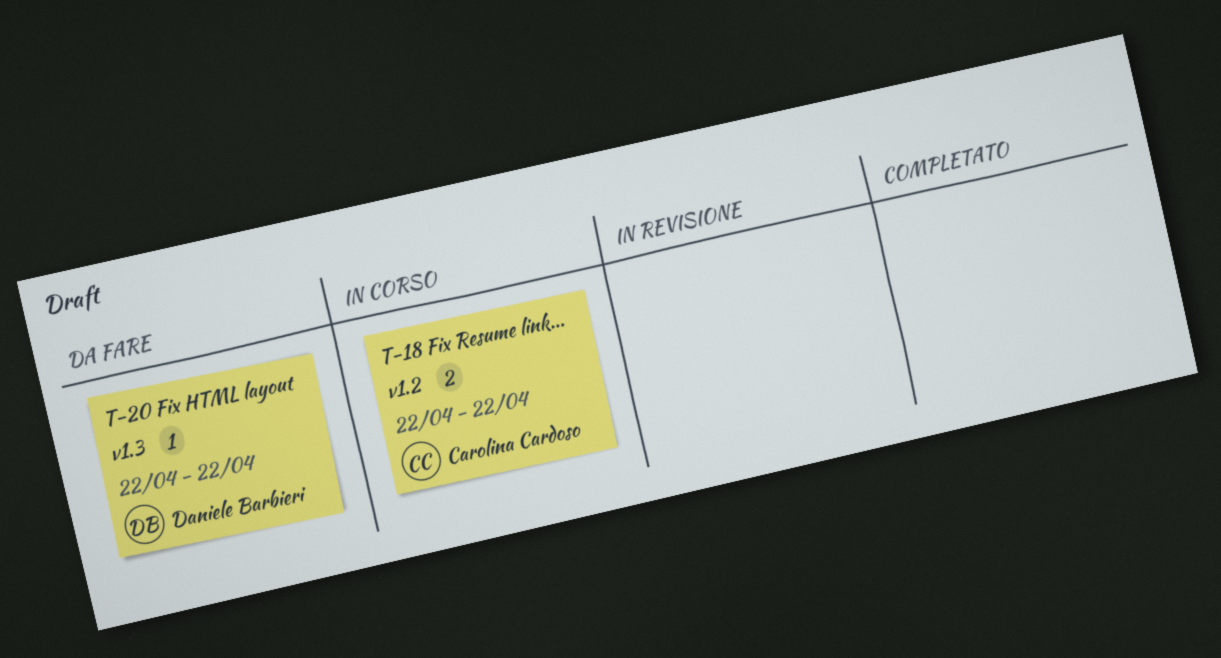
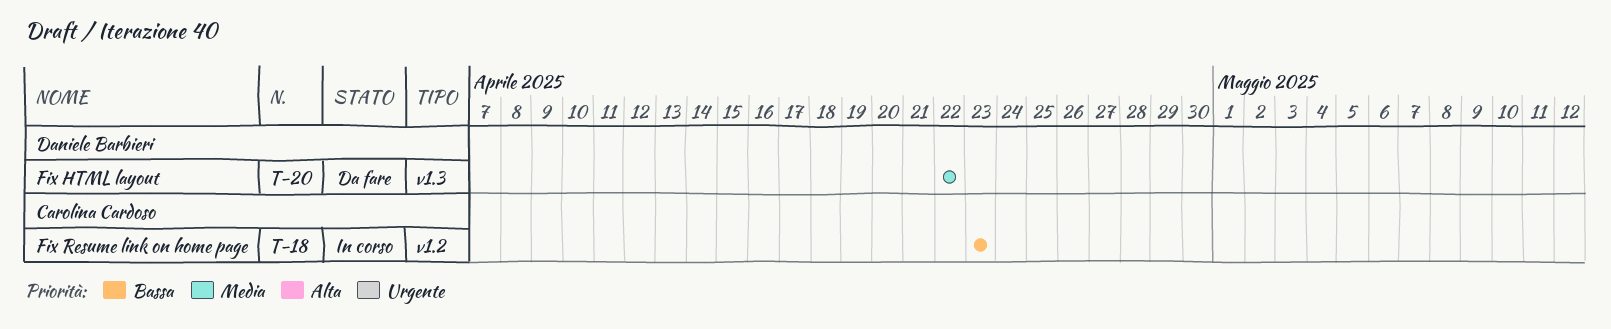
T-18, start: Apr 22 -> Apr 23
T-18, due: Apr 22 -> Apr 23

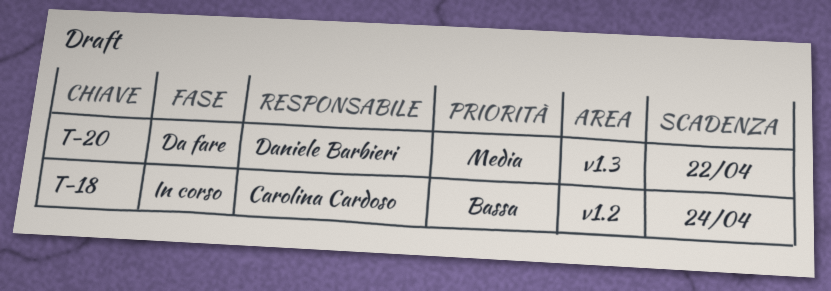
T-18, due: Apr 23 -> Apr 24

